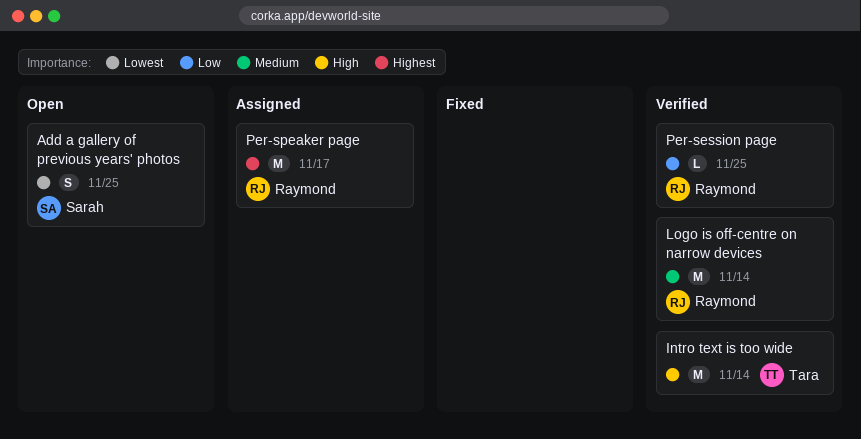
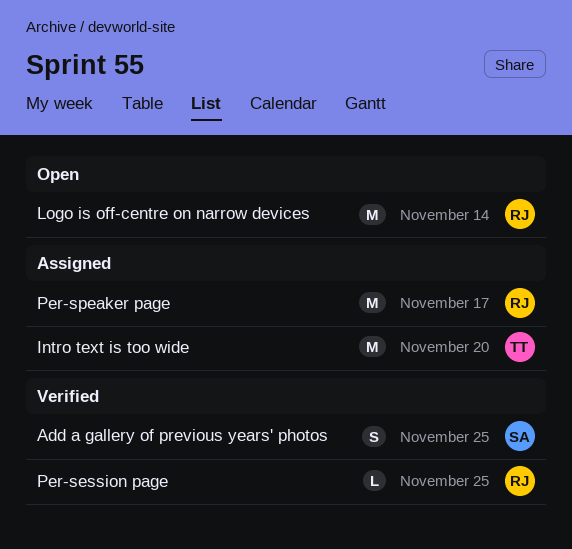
Add a gallery of previous years' photos, status: Open -> Verified
Intro text is too wide, status: Verified -> Assigned
Intro text is too wide, due: Nov 14 -> Nov 20
Logo is off-centre on narrow devices, status: Verified -> Open

